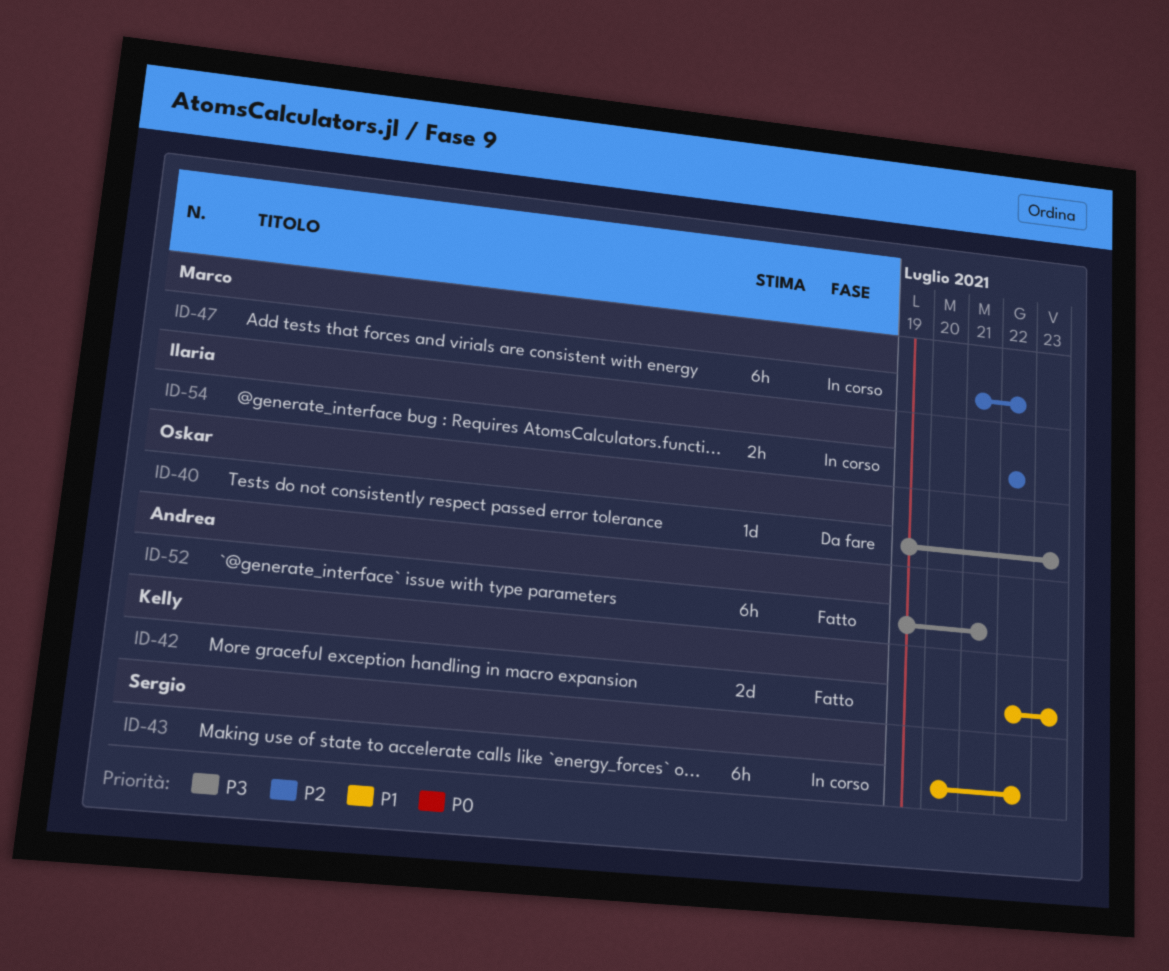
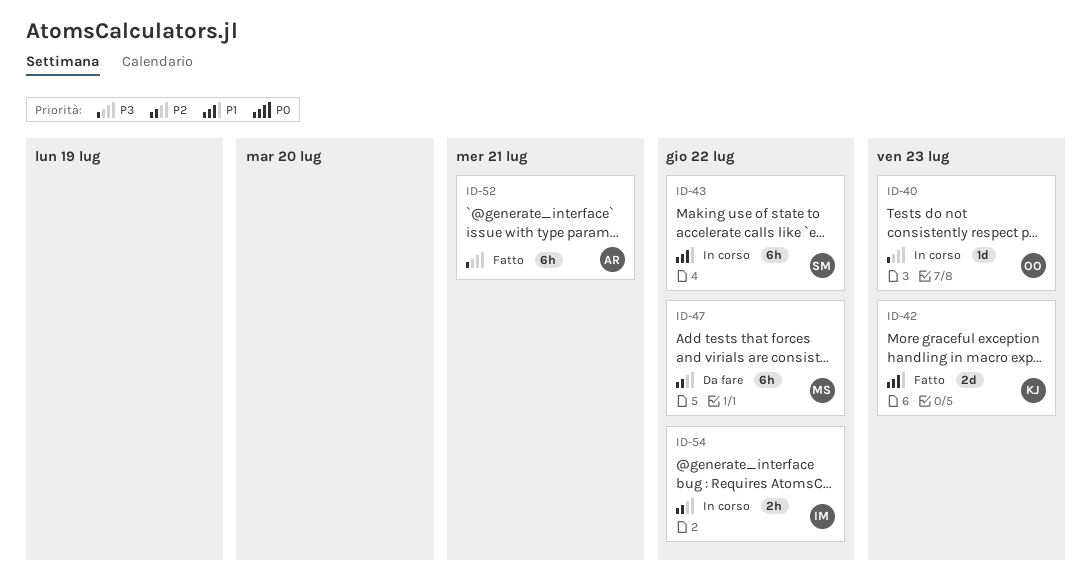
ID-40, status: Da fare -> In corso
ID-47, status: In corso -> Da fare

